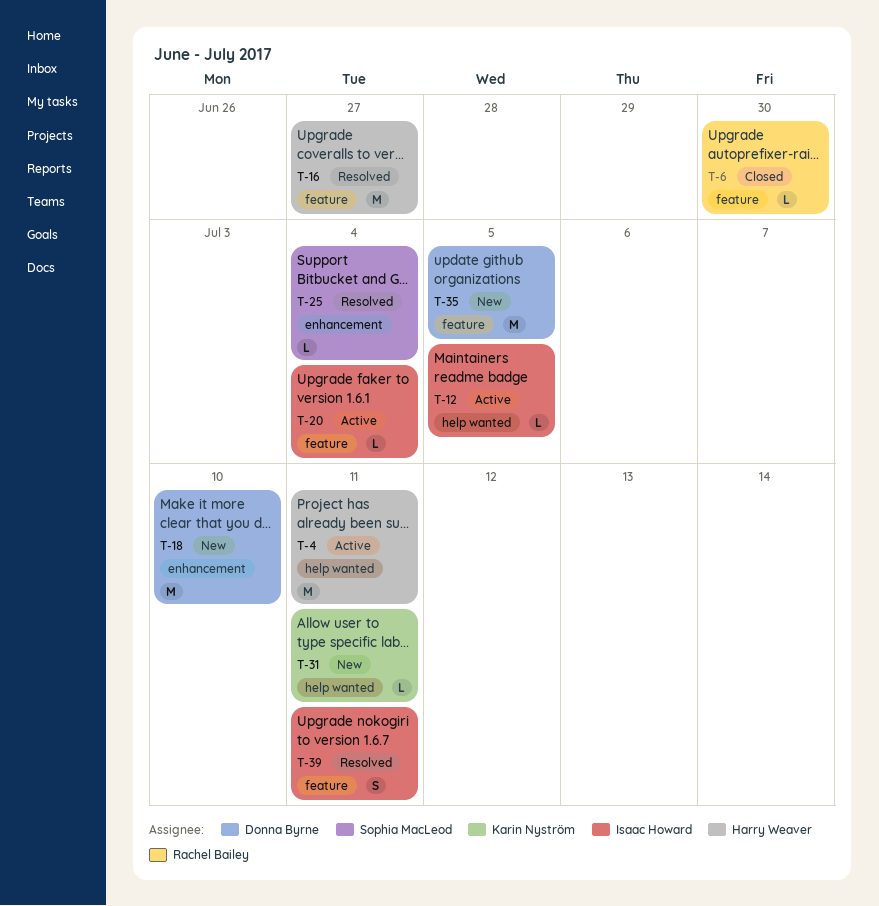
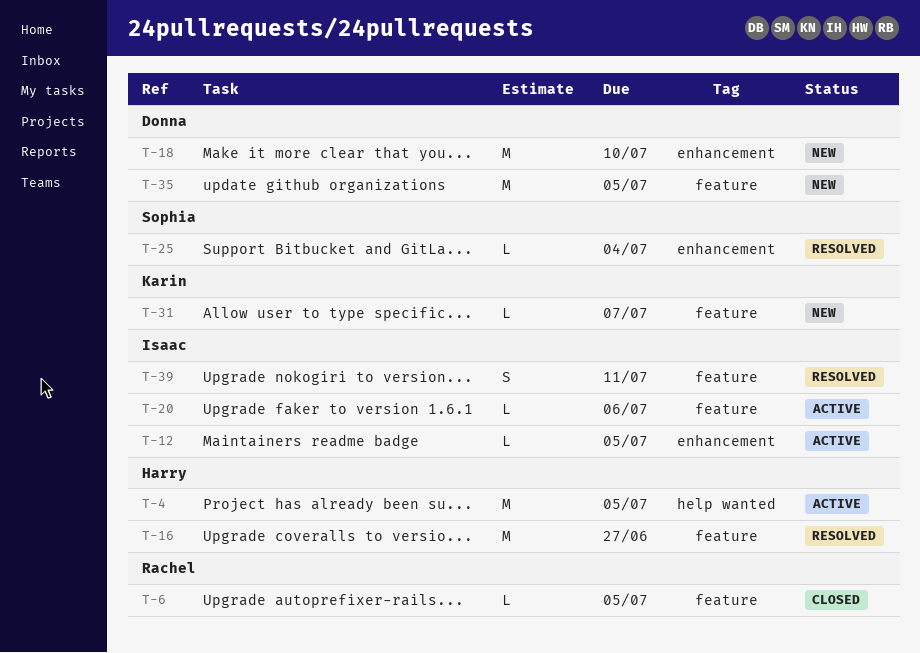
T-4, due: Jul 11 -> Jul 5
T-6, due: Jun 30 -> Jul 5
T-12, label: help wanted -> enhancement
T-20, due: Jul 4 -> Jul 6
T-31, label: help wanted -> feature
T-31, due: Jul 11 -> Jul 7

